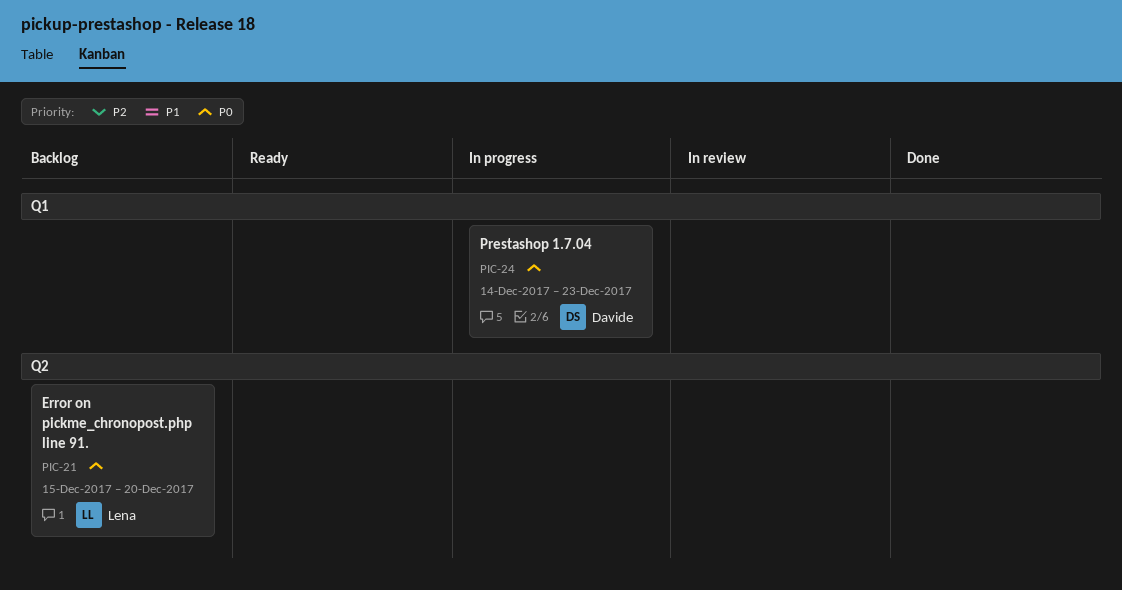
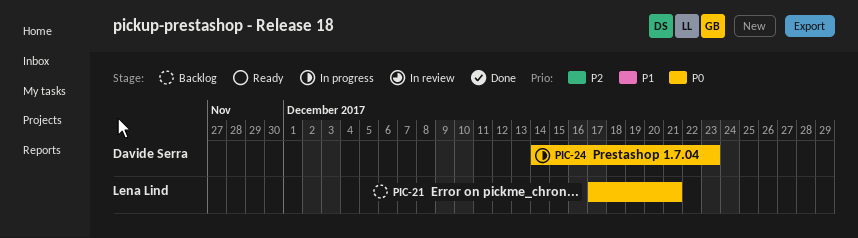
PIC-21, start: Dec 15 -> Dec 17
PIC-21, due: Dec 20 -> Dec 21

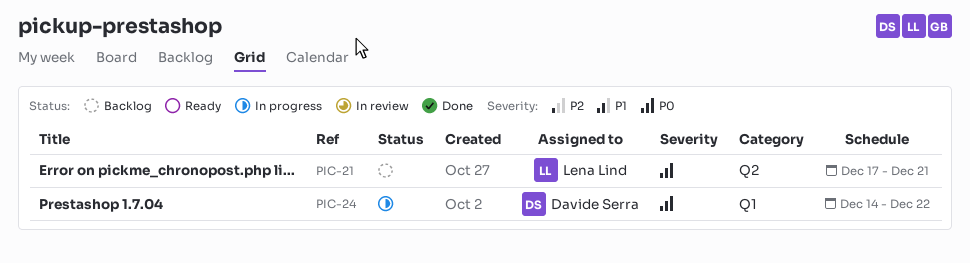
PIC-24, due: Dec 23 -> Dec 22

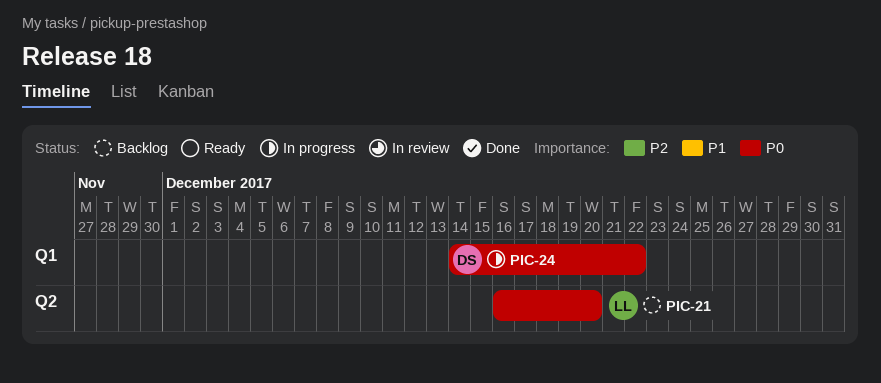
PIC-21, start: Dec 17 -> Dec 16
PIC-21, due: Dec 21 -> Dec 20

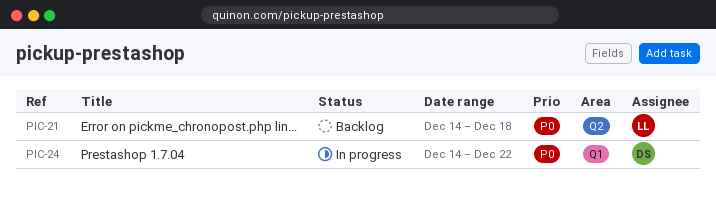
PIC-21, start: Dec 16 -> Dec 14
PIC-21, due: Dec 20 -> Dec 18

